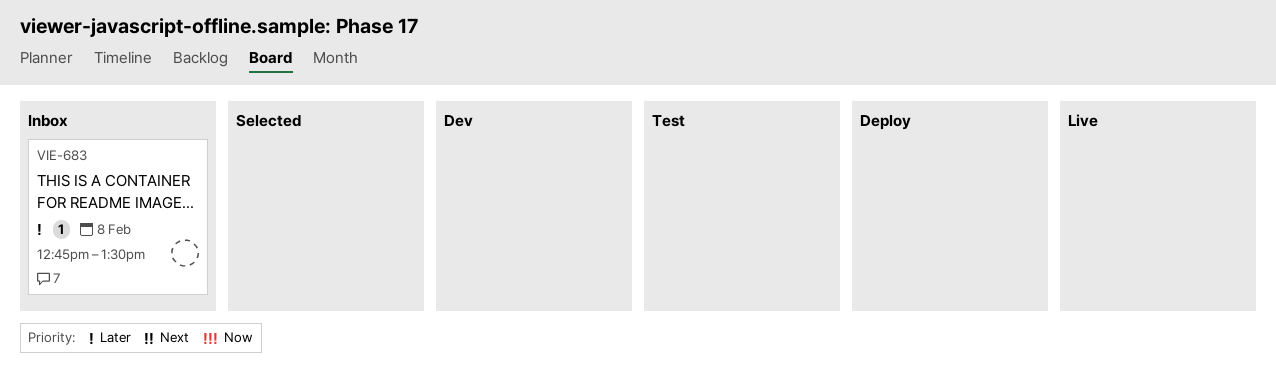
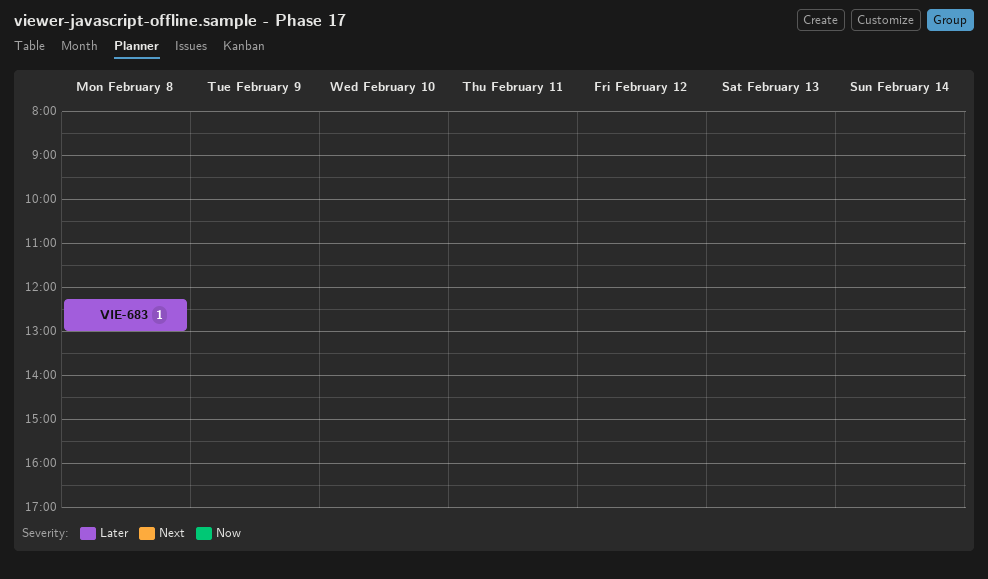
VIE-683, begins: 12:45 -> 12:15
VIE-683, ends: 13:30 -> 13:00

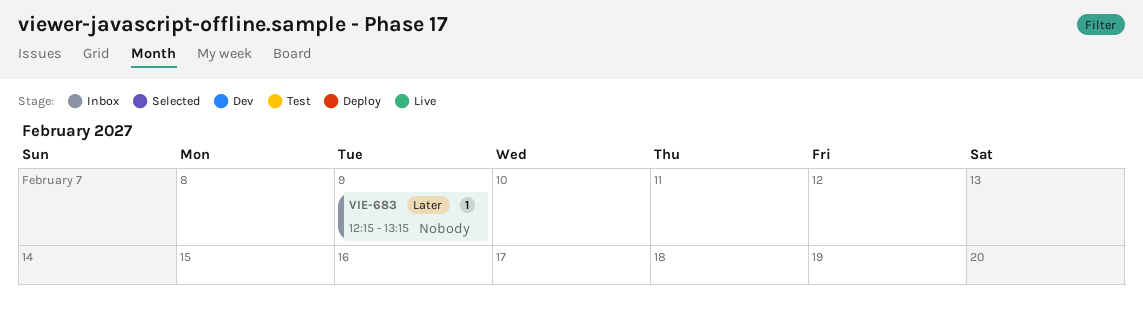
VIE-683, day: Feb 8 -> Feb 9
VIE-683, ends: 13:00 -> 13:15

